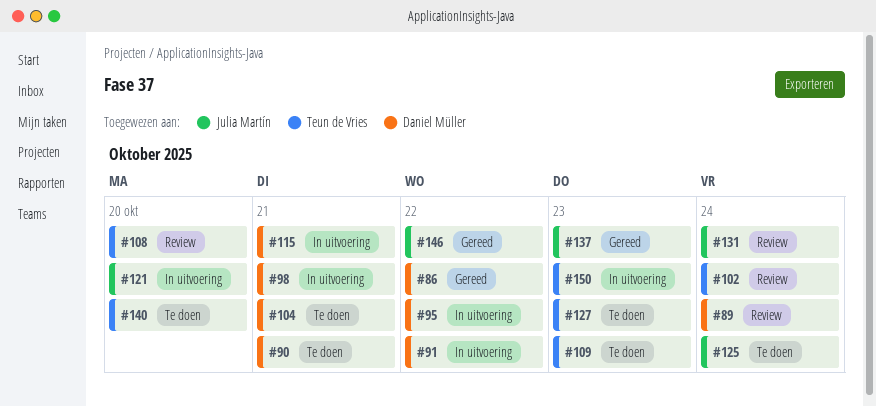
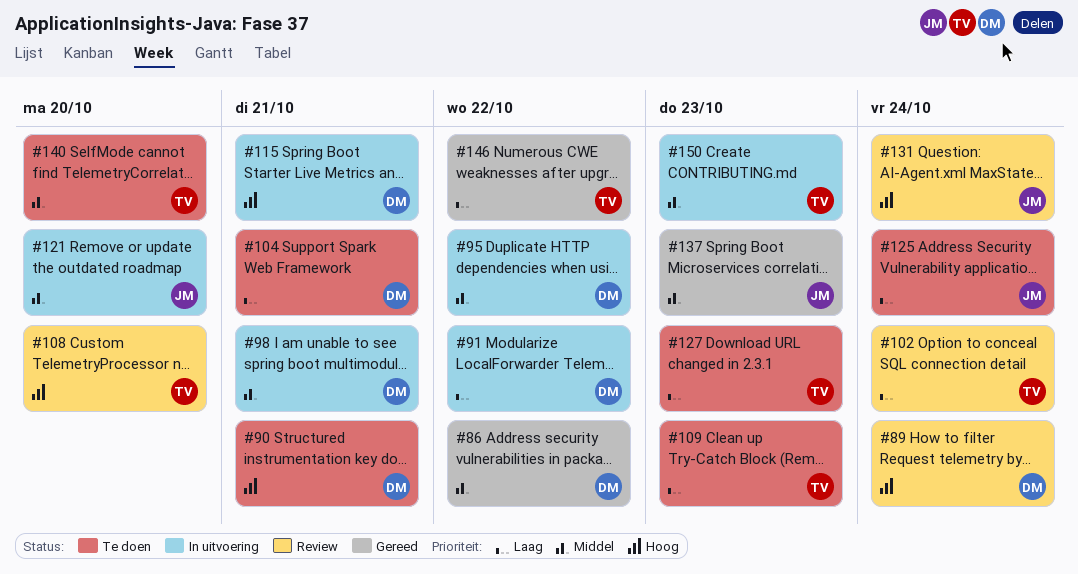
#146, owner: Julia Martín -> Teun de Vries

